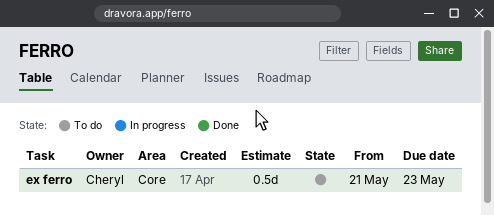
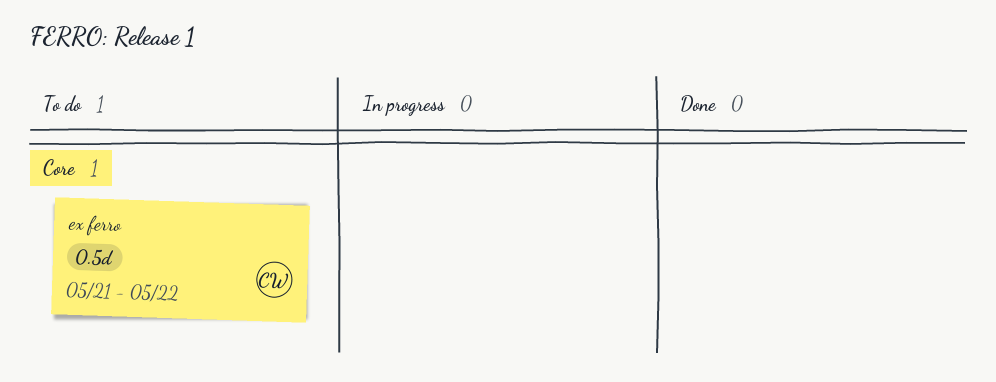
ex ferro, due: May 23 -> May 22

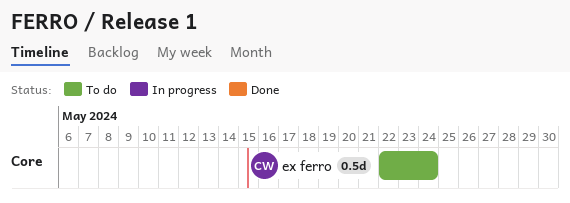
ex ferro, start: May 21 -> May 22
ex ferro, due: May 22 -> May 24

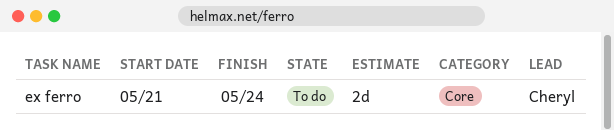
ex ferro, estimate: 0.5d -> 2d
ex ferro, start: May 22 -> May 21

